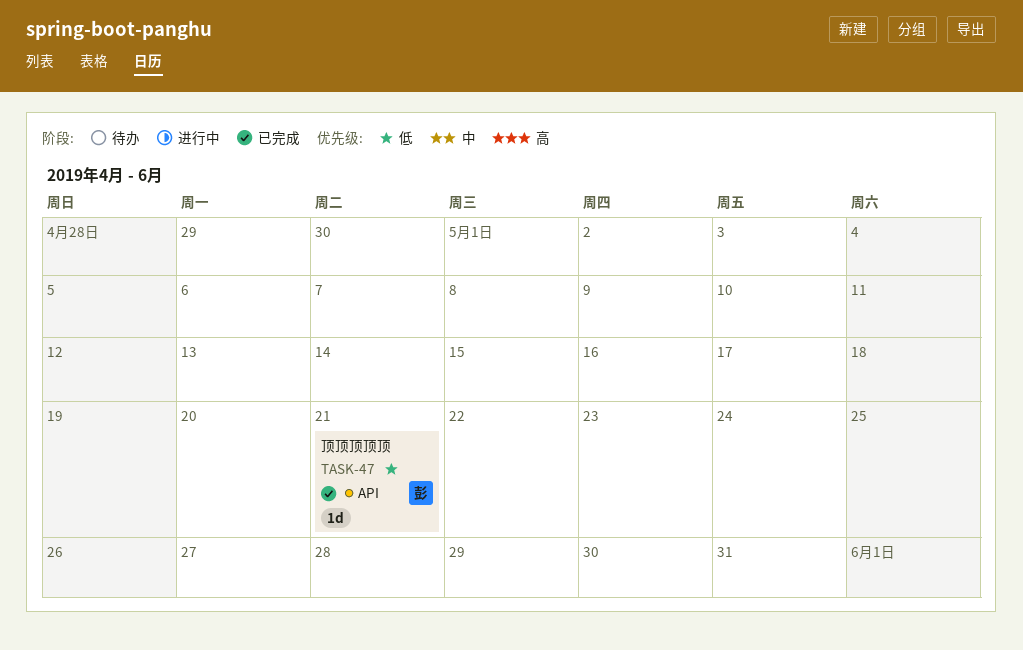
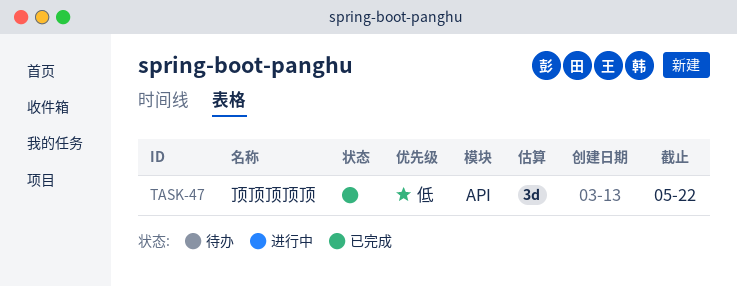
TASK-47, estimate: 1d -> 3d
TASK-47, due: May 21 -> May 22

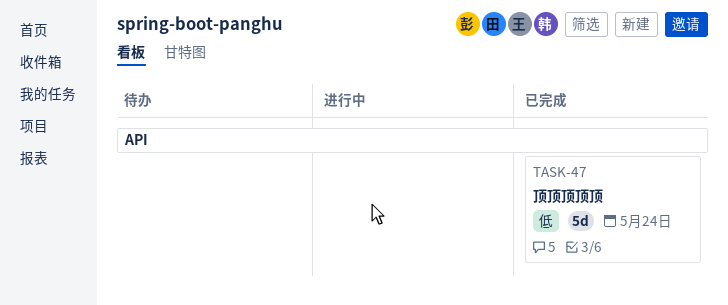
TASK-47, estimate: 3d -> 5d
TASK-47, due: May 22 -> May 24

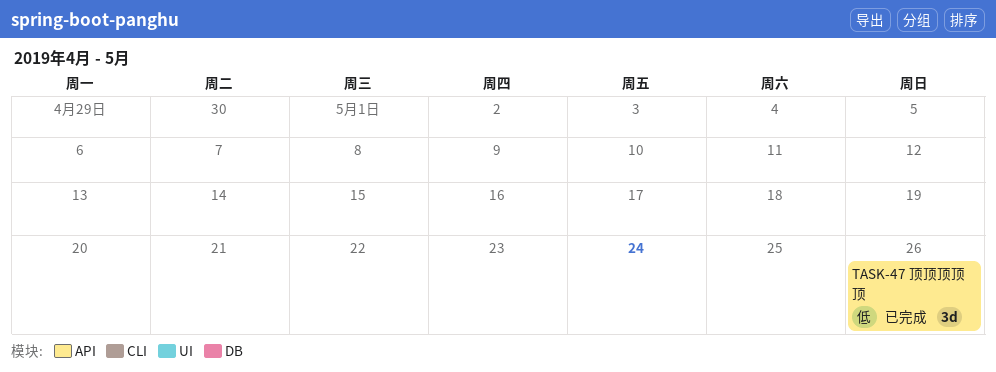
TASK-47, estimate: 5d -> 3d
TASK-47, due: May 24 -> May 26

